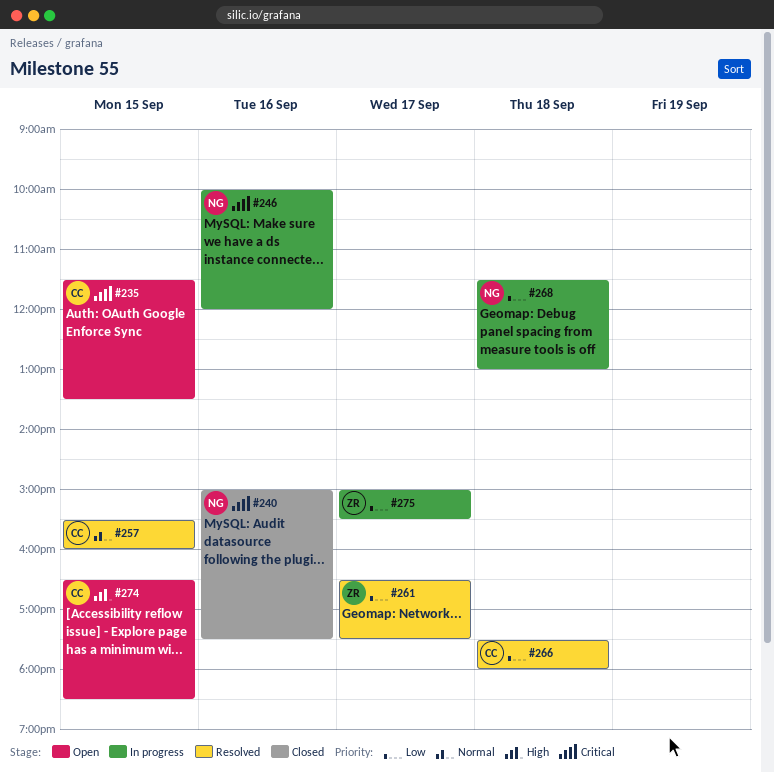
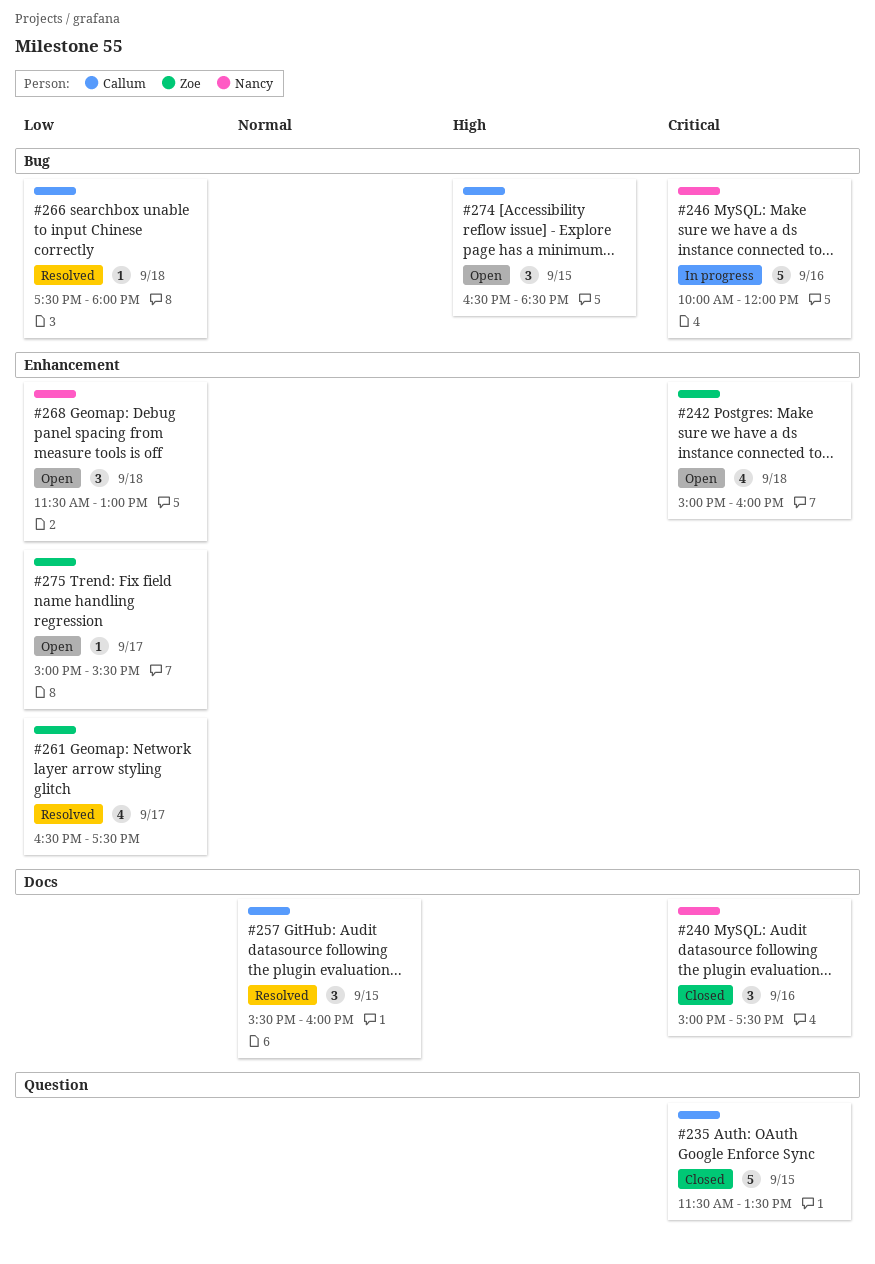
#235, status: Open -> Closed
#242: none -> present
#268, status: In progress -> Open
#275, status: In progress -> Open

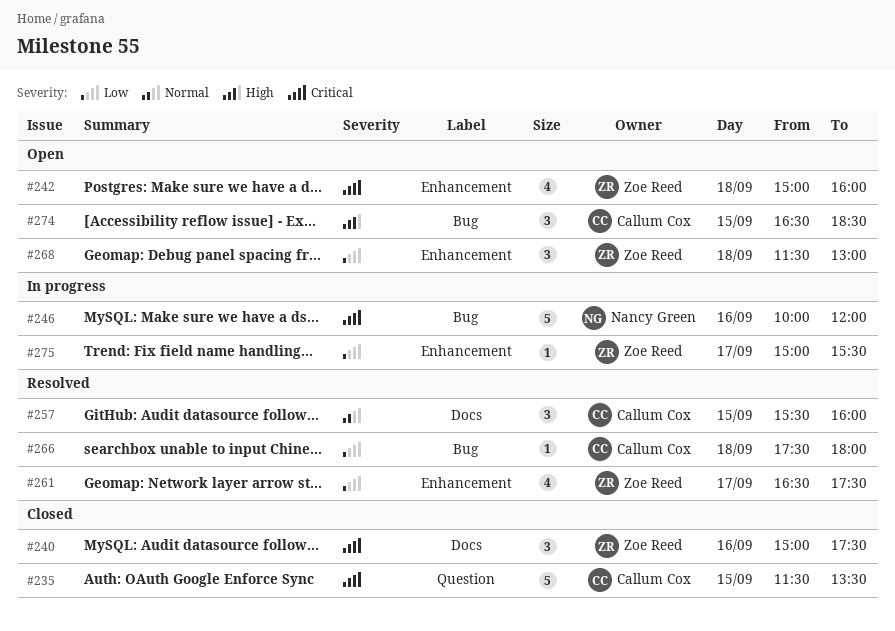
#240, owner: Nancy Green -> Zoe Reed
#268, owner: Nancy Green -> Zoe Reed
#275, status: Open -> In progress

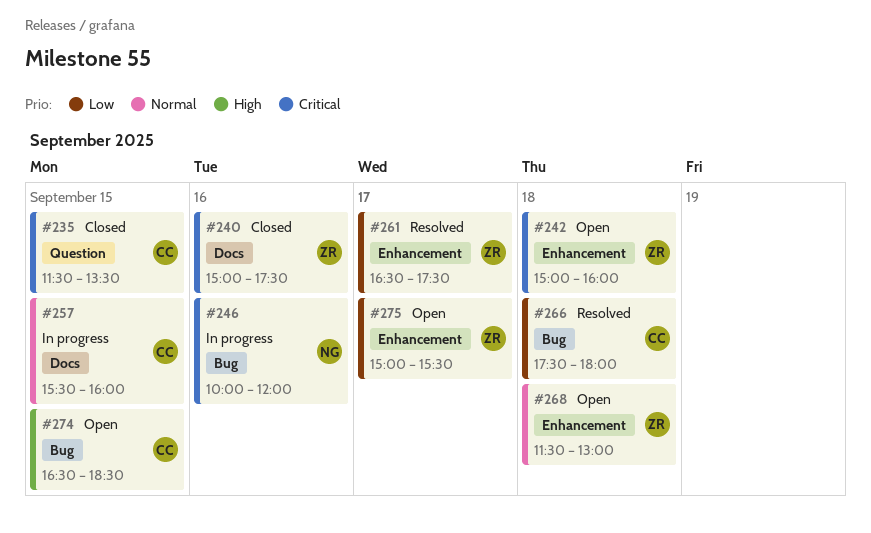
#257, status: Resolved -> In progress
#268, priority: Low -> Normal
#275, status: In progress -> Open

